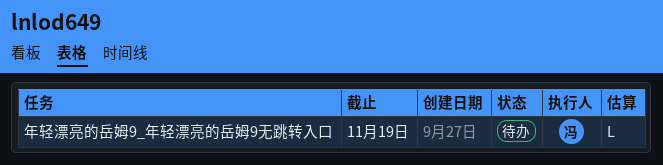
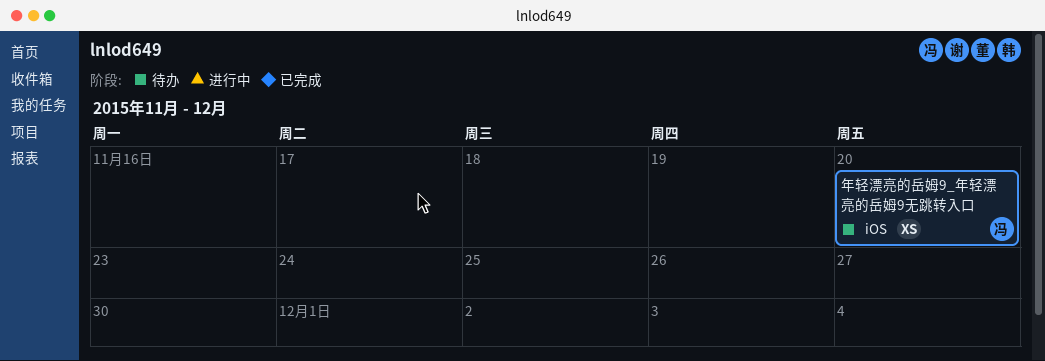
年轻漂亮的岳姆9_年轻漂亮的岳姆9无跳转入口, estimate: L -> XS
年轻漂亮的岳姆9_年轻漂亮的岳姆9无跳转入口, due: Nov 19 -> Nov 20

